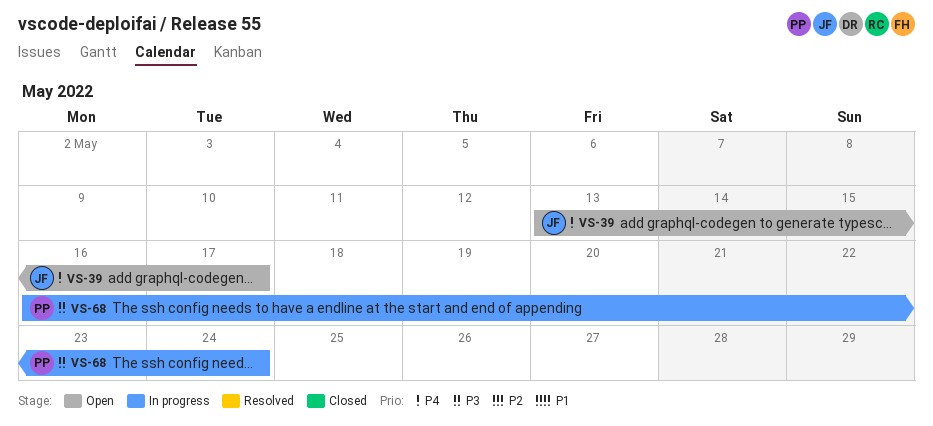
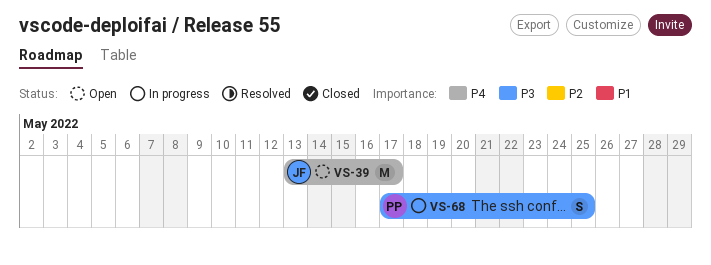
VS-68, start: May 16 -> May 17
VS-68, due: May 24 -> May 25

